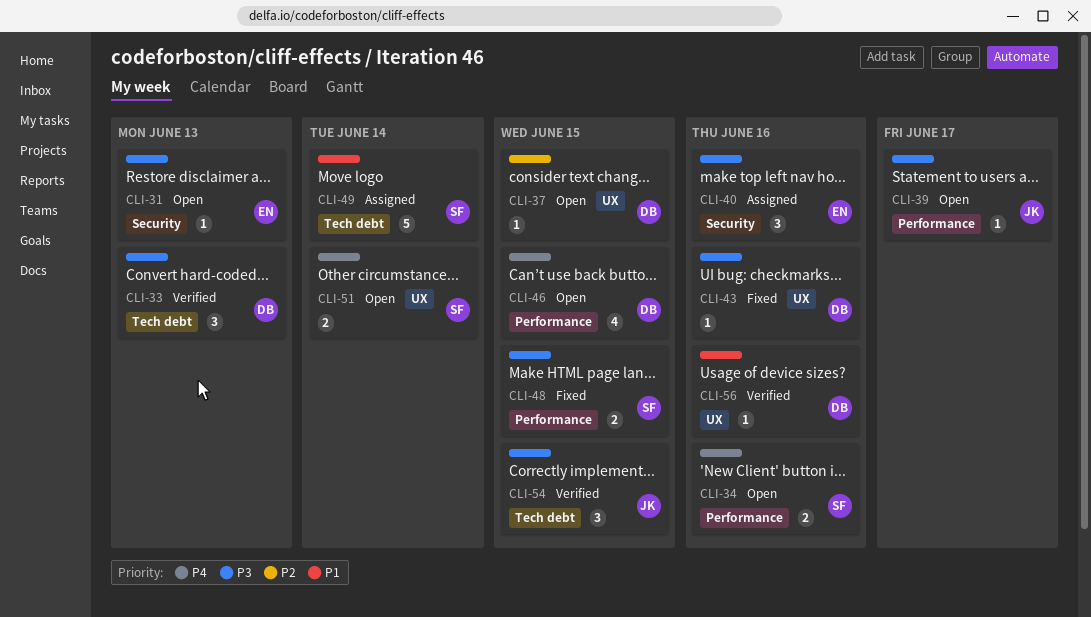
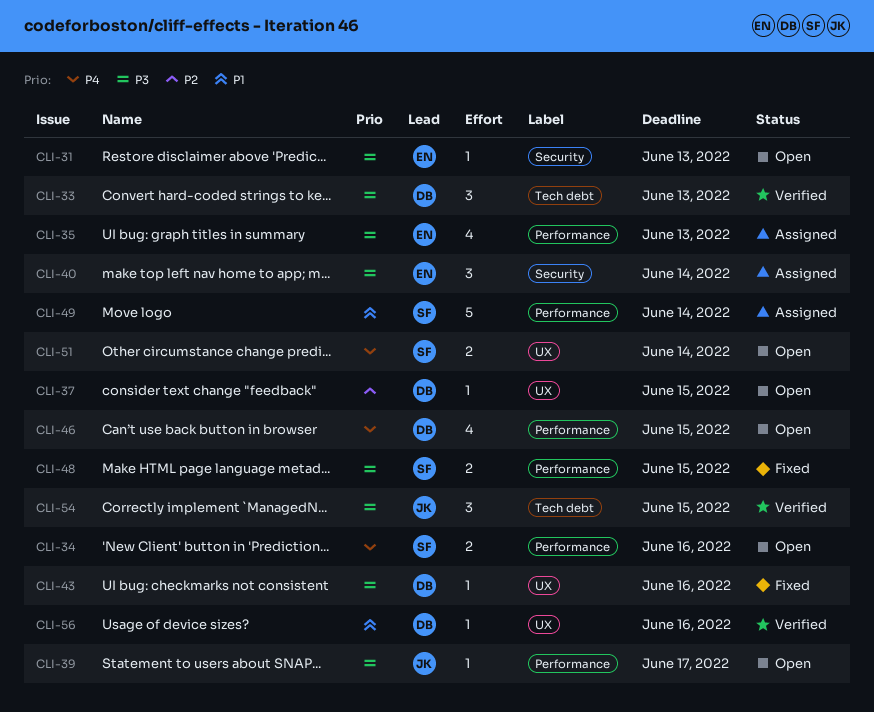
CLI-35: none -> present
CLI-40, due: Jun 16 -> Jun 14
CLI-49, label: Tech debt -> Performance

